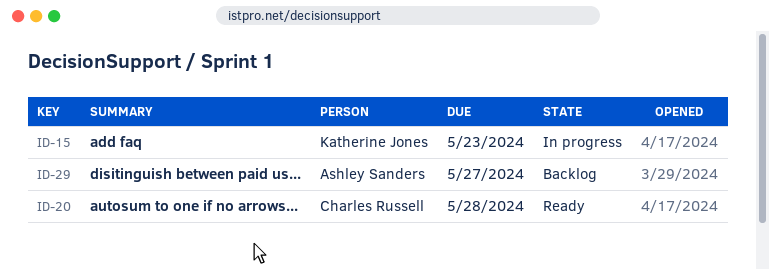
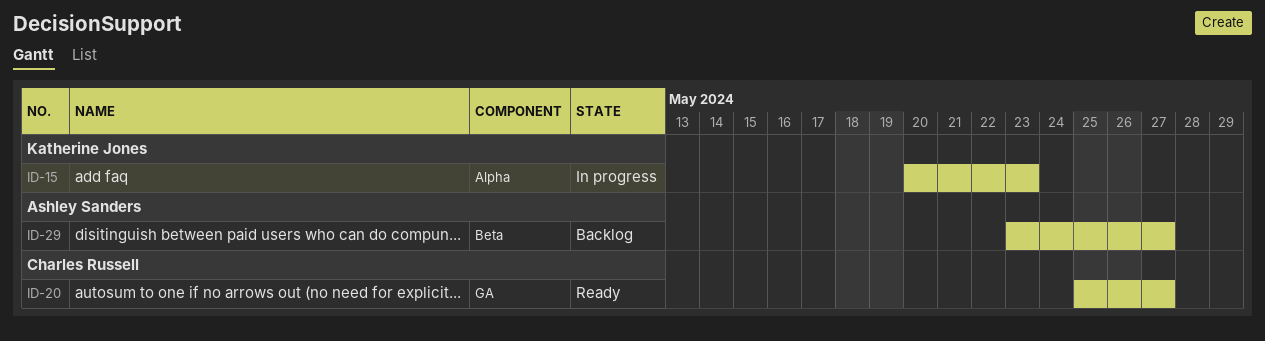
ID-20, due: May 28 -> May 27

